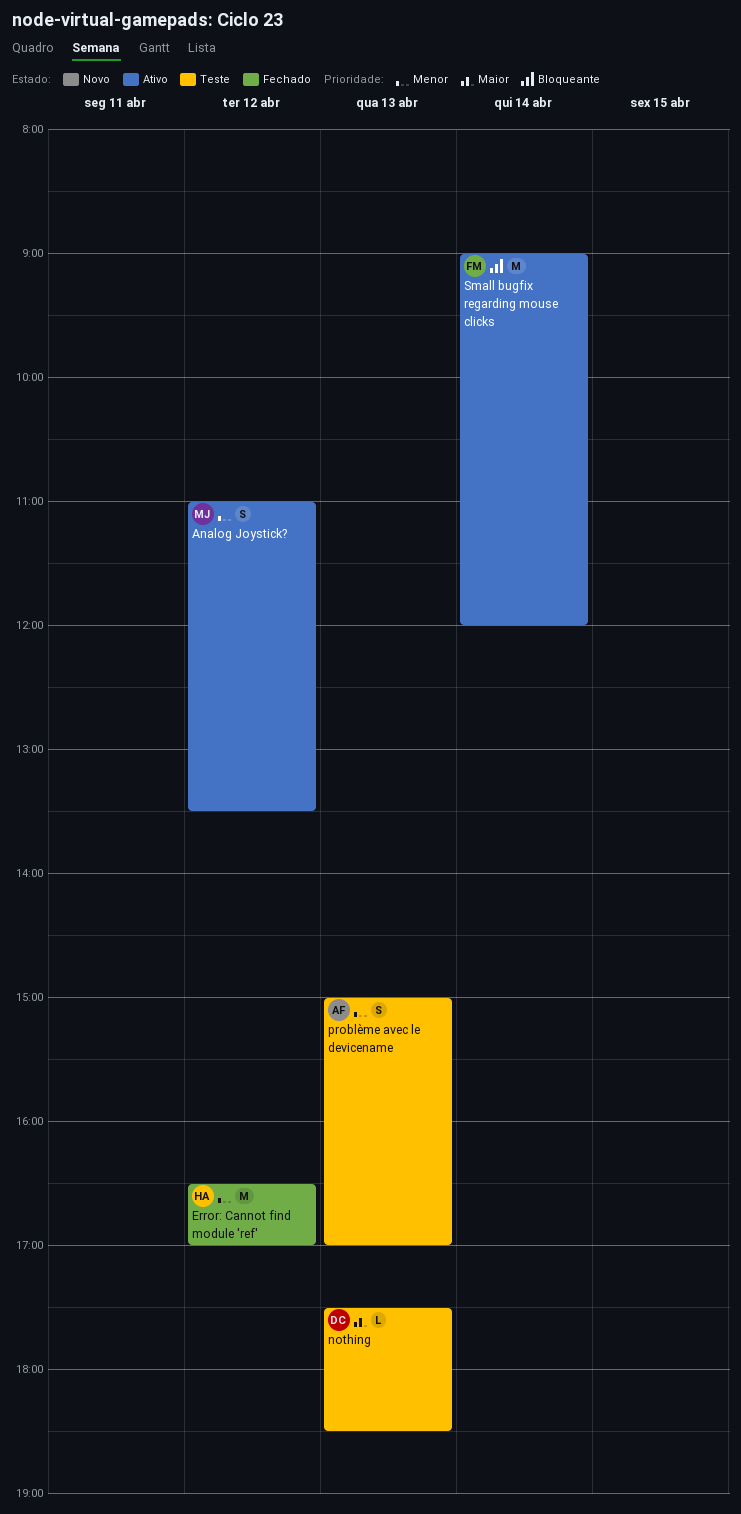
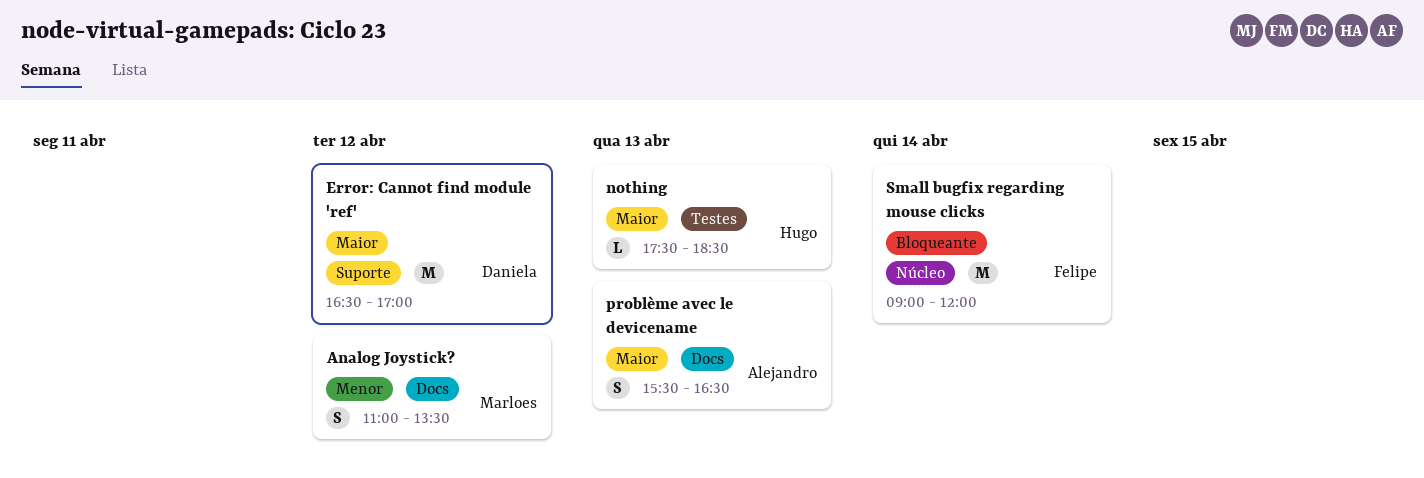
Error: Cannot find module 'ref', owner: Hugo -> Daniela
Error: Cannot find module 'ref', priority: Menor -> Maior
nothing, owner: Daniela -> Hugo
problème avec le devicename, priority: Menor -> Maior
problème avec le devicename, begins: 15:00 -> 15:30
problème avec le devicename, ends: 17:00 -> 16:30

